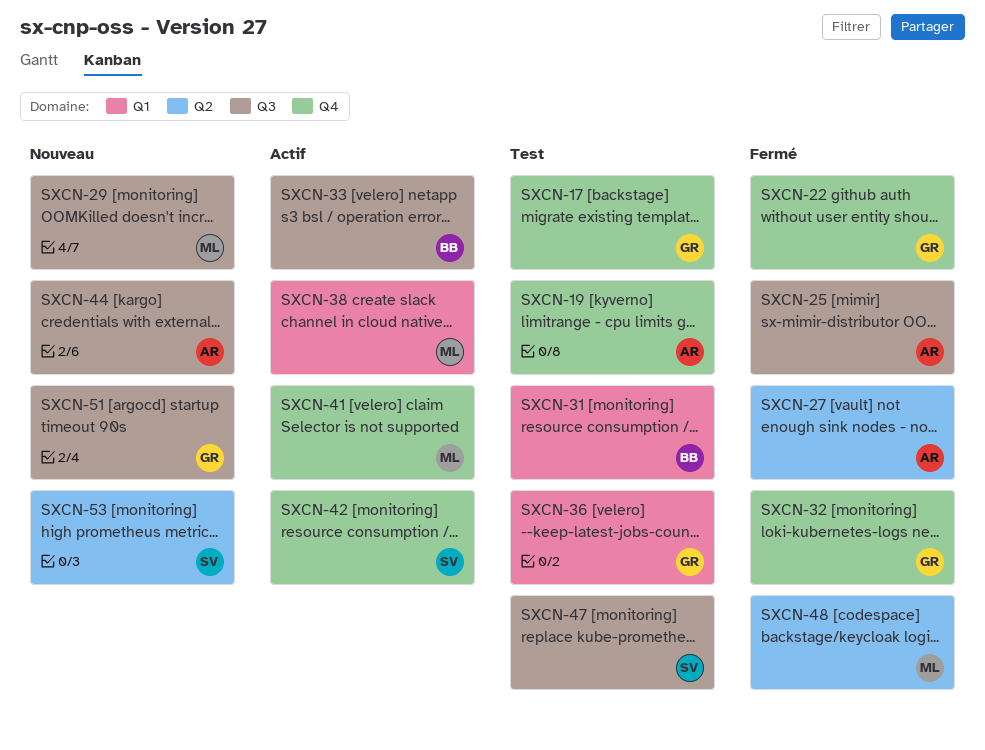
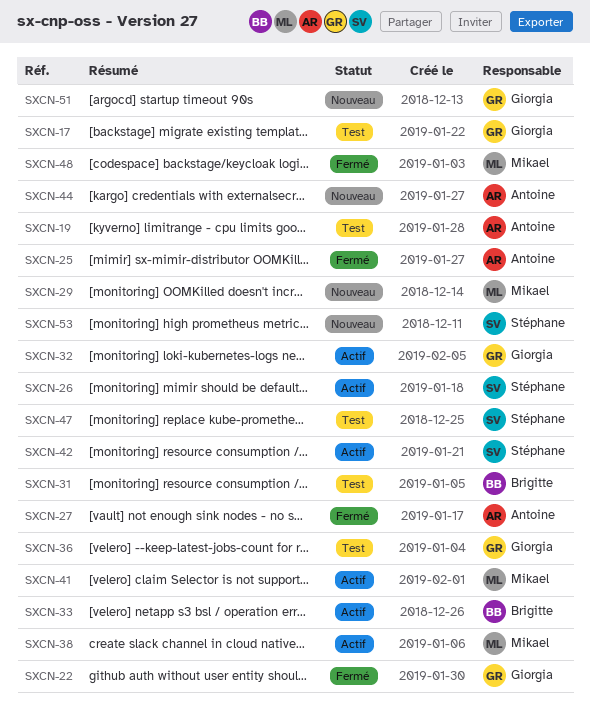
SXCN-26: none -> present
SXCN-32, status: Fermé -> Actif

